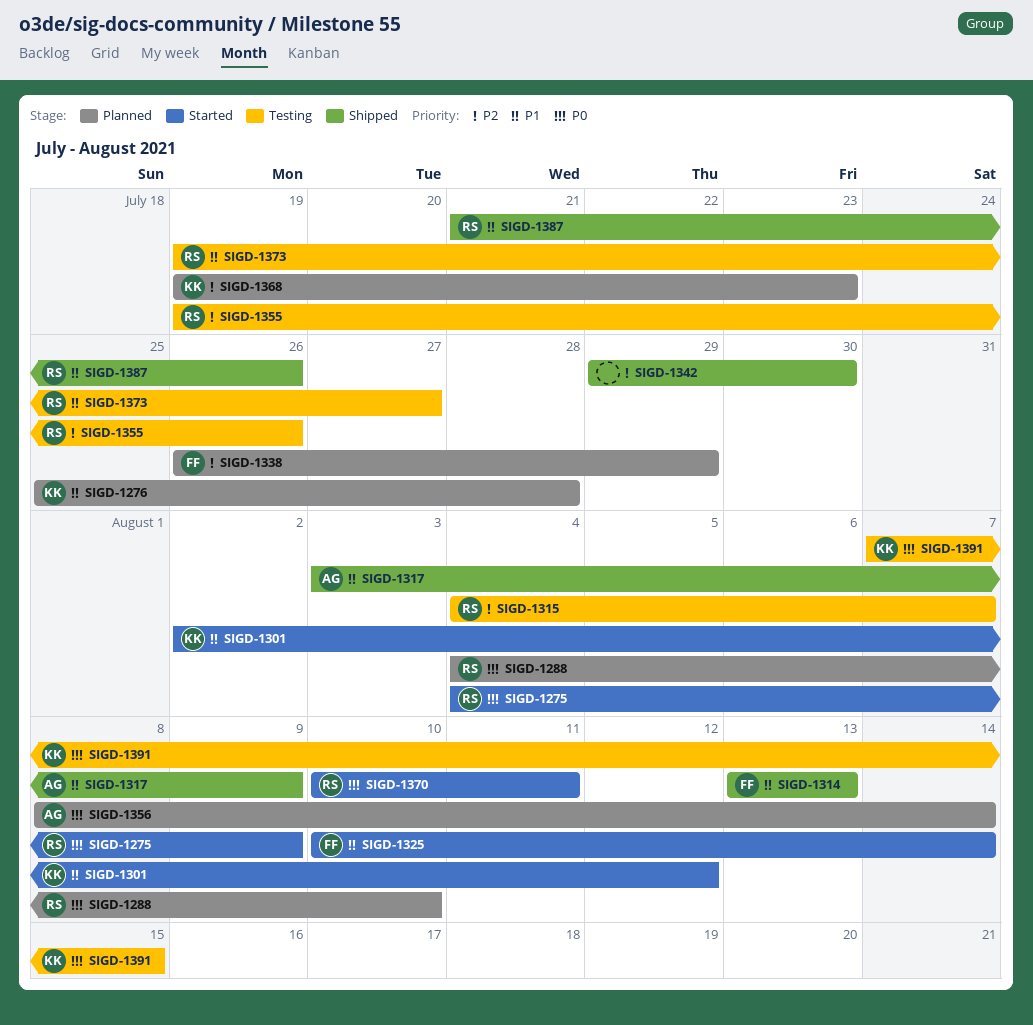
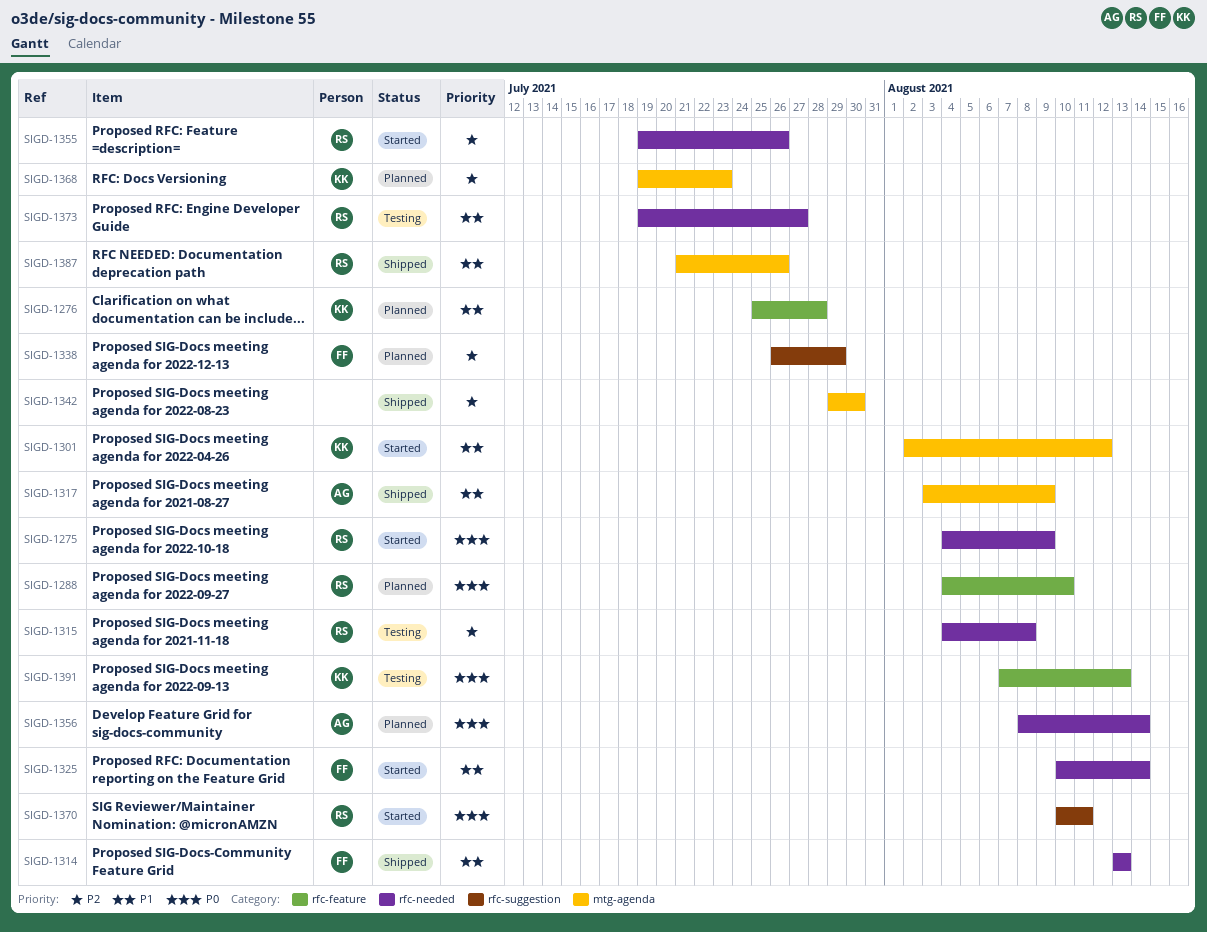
SIGD-1315, due: Aug 7 -> Aug 8
SIGD-1355, status: Testing -> Started
SIGD-1391, due: Aug 15 -> Aug 13

